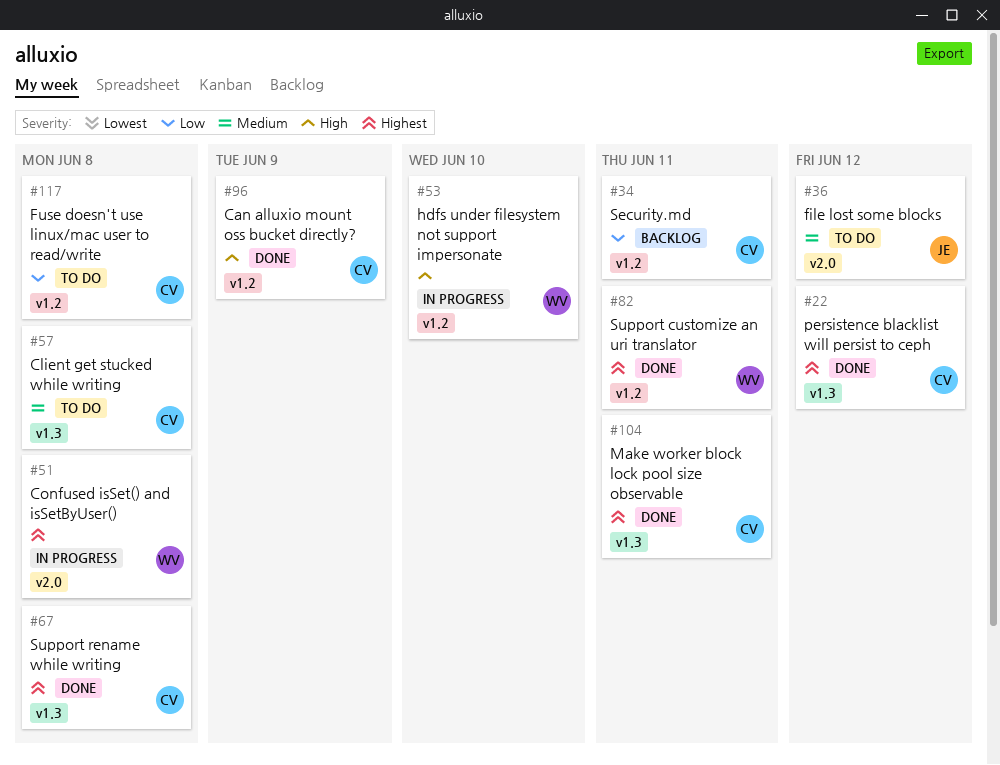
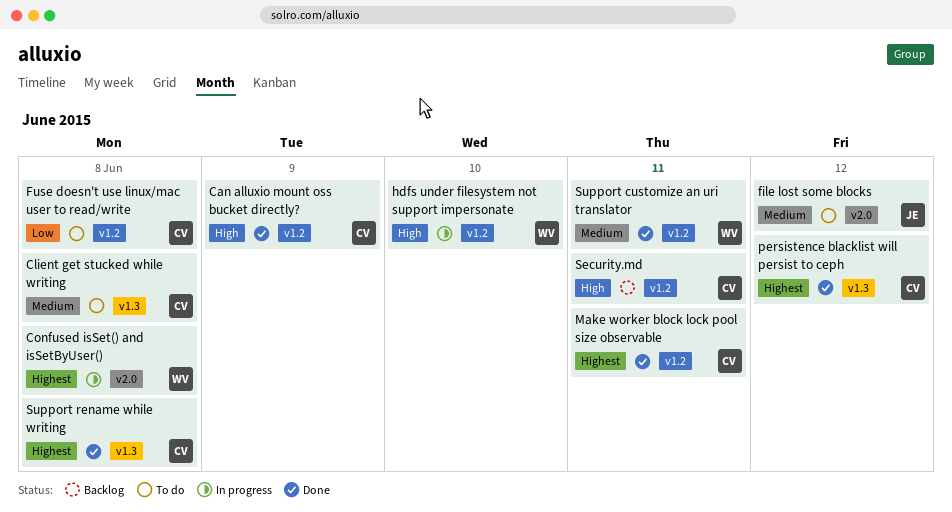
Make worker block lock pool size observable, label: v1.3 -> v1.2
Security.md, priority: Low -> High
Support customize an uri translator, priority: Highest -> Medium

